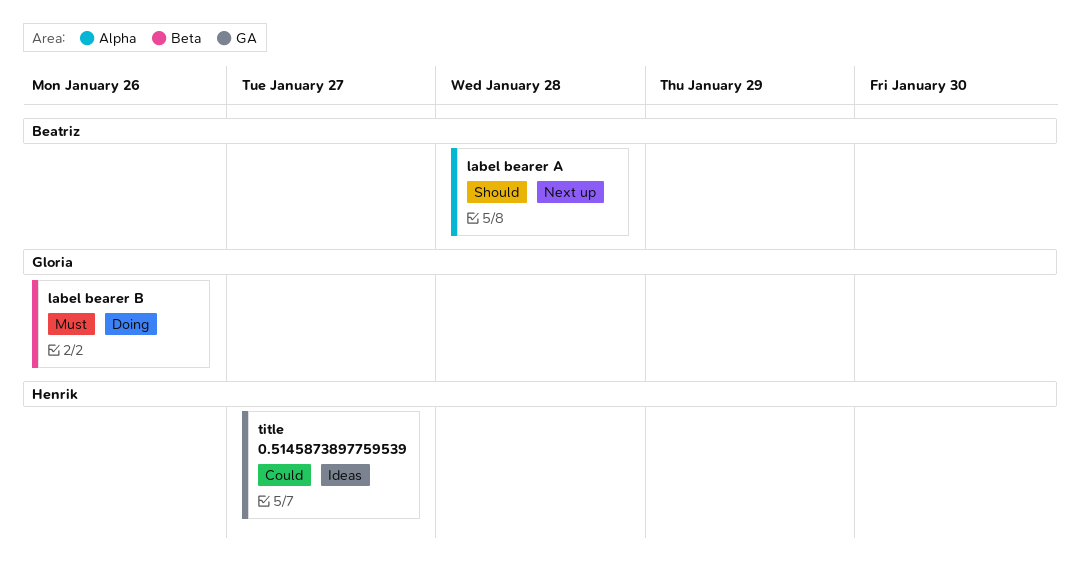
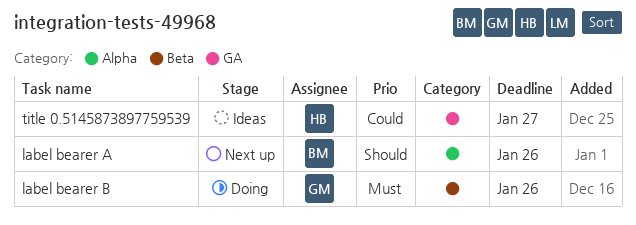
label bearer A, due: Jan 28 -> Jan 26

